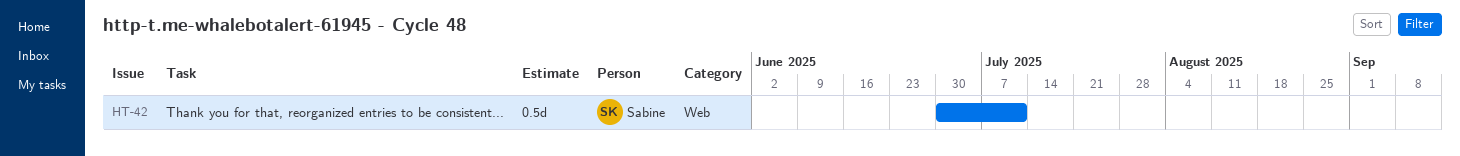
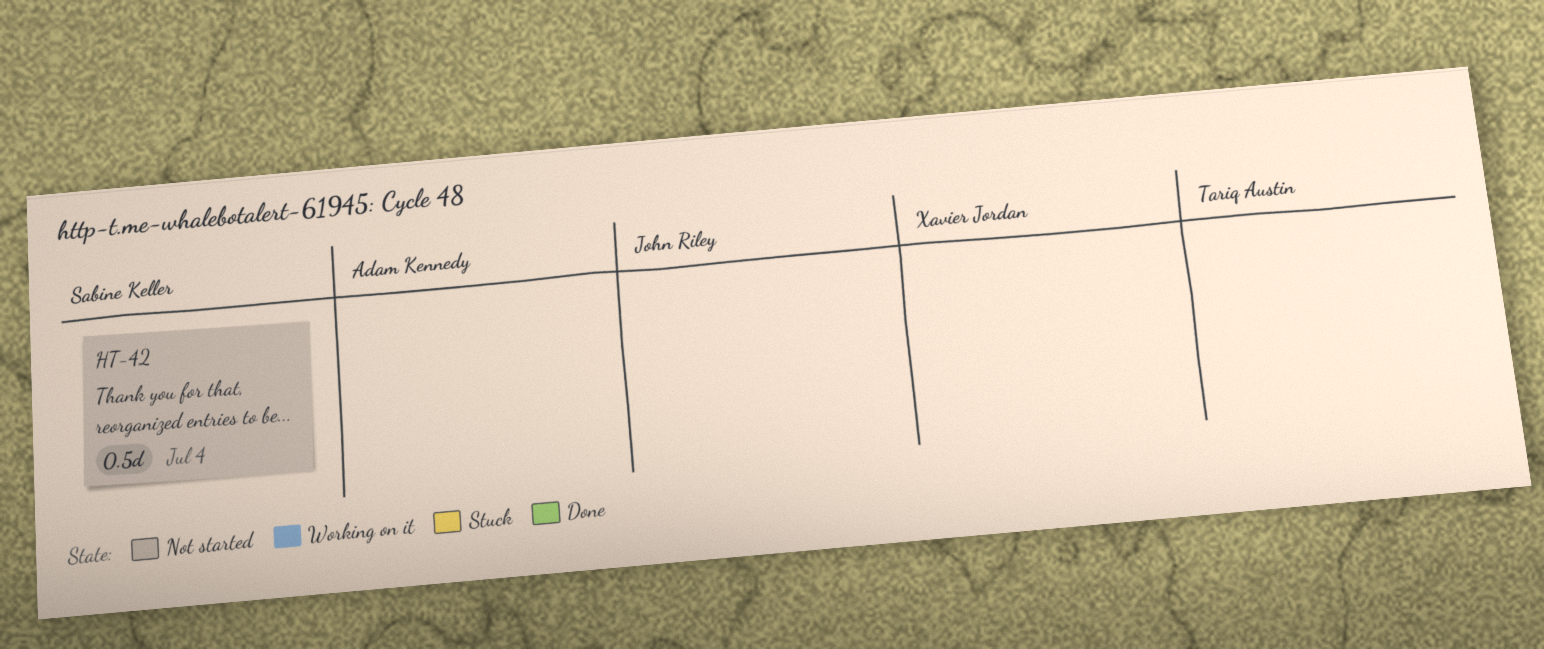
HT-42, due: Jul 11 -> Jul 4

